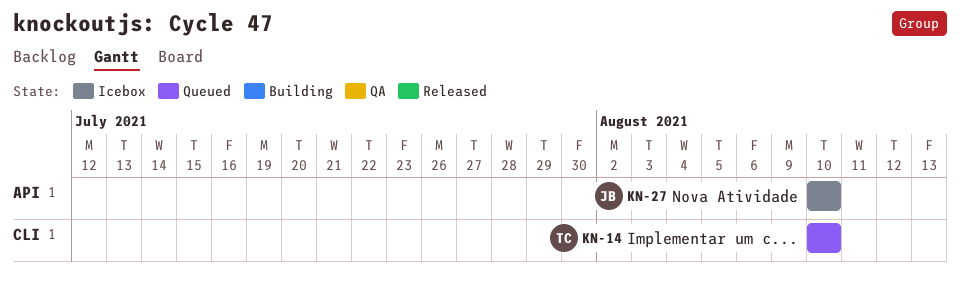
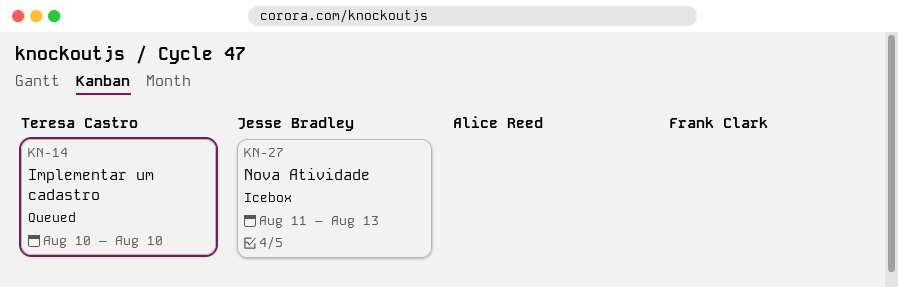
KN-27, start: Aug 10 -> Aug 11
KN-27, due: Aug 10 -> Aug 13

